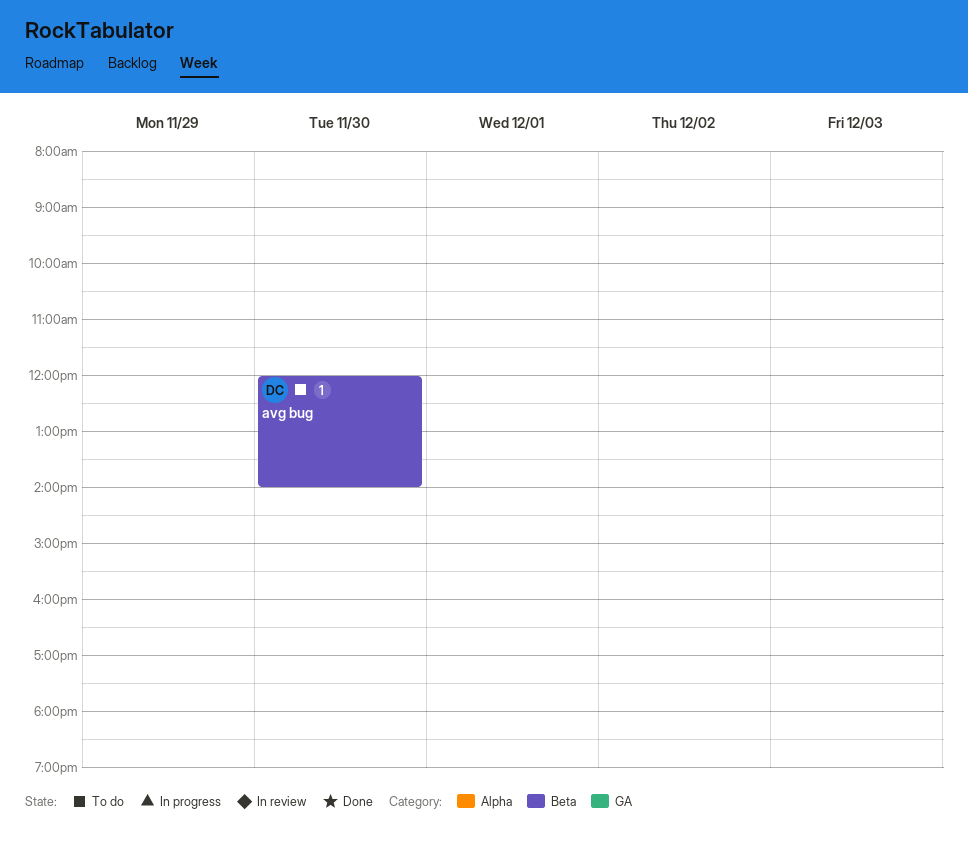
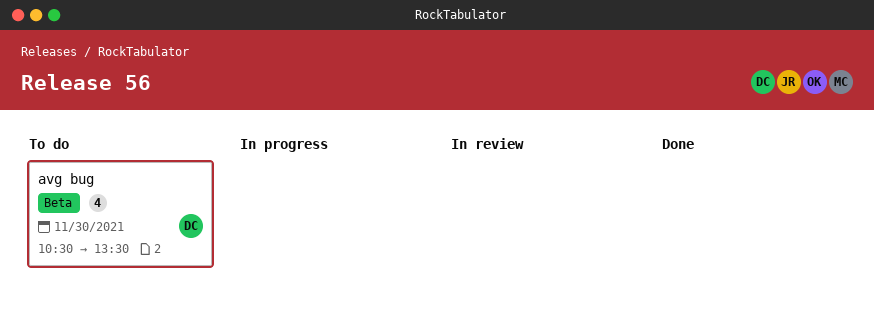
avg bug, estimate: 1 -> 4
avg bug, begins: 12:00 -> 10:30
avg bug, ends: 14:00 -> 13:30

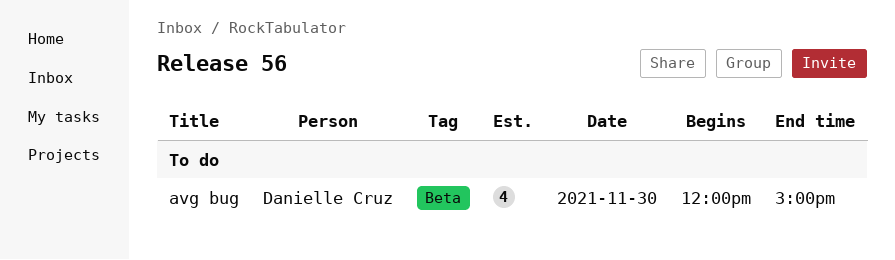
avg bug, begins: 10:30 -> 12:00
avg bug, ends: 13:30 -> 15:00

